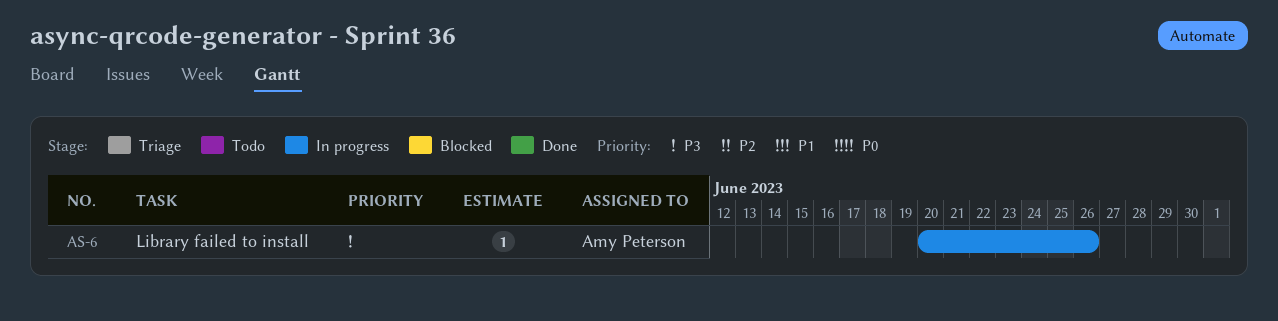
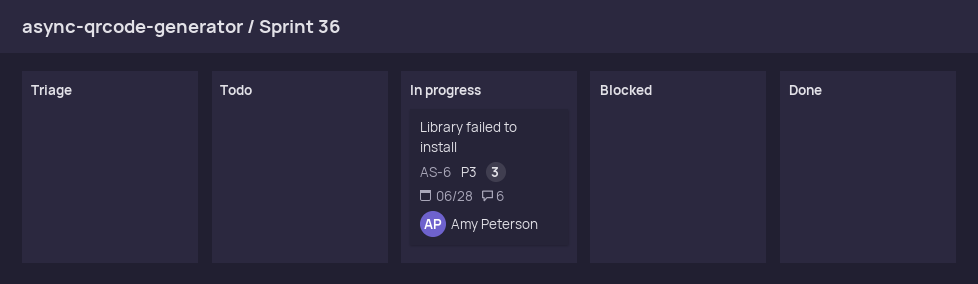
AS-6, estimate: 1 -> 3
AS-6, due: Jun 26 -> Jun 28

